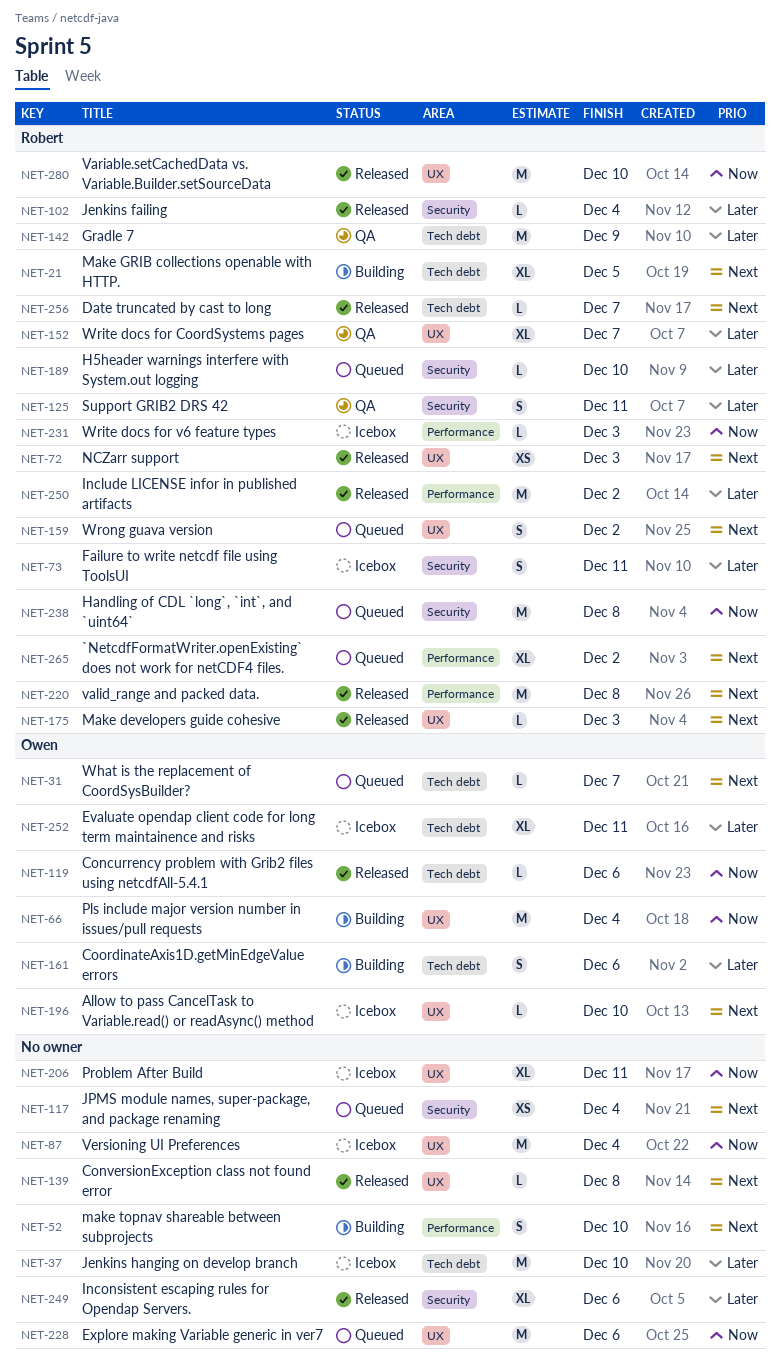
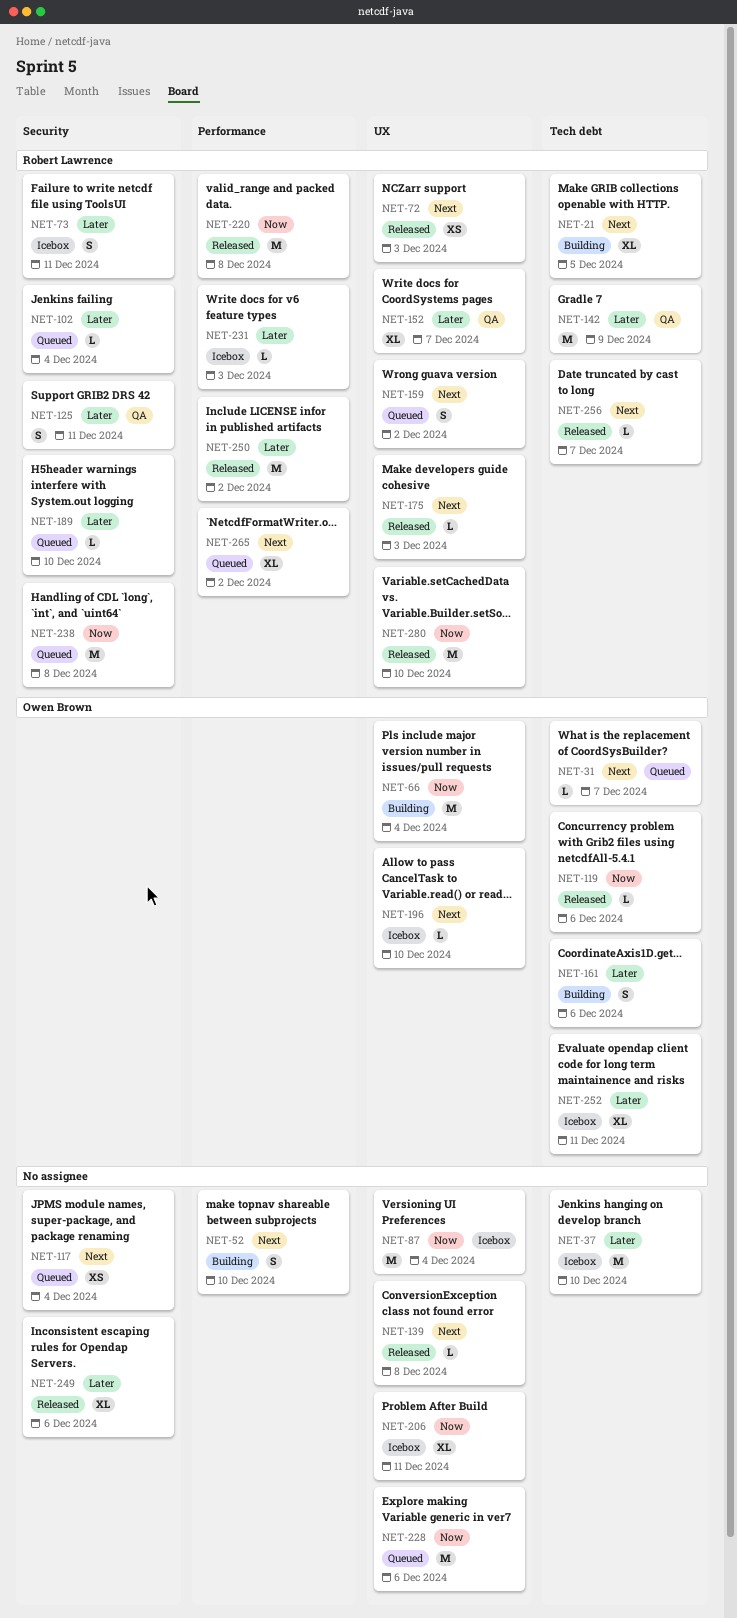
NET-102, status: Released -> Queued
NET-220, priority: Next -> Now
NET-231, priority: Now -> Later

